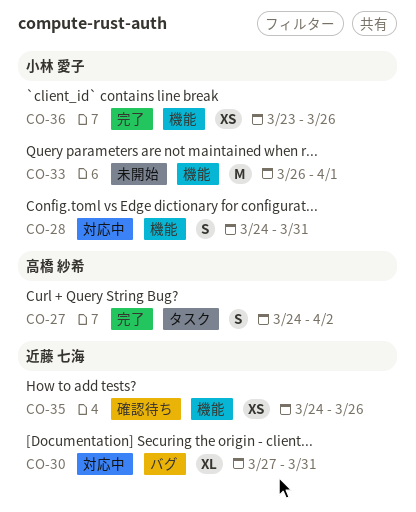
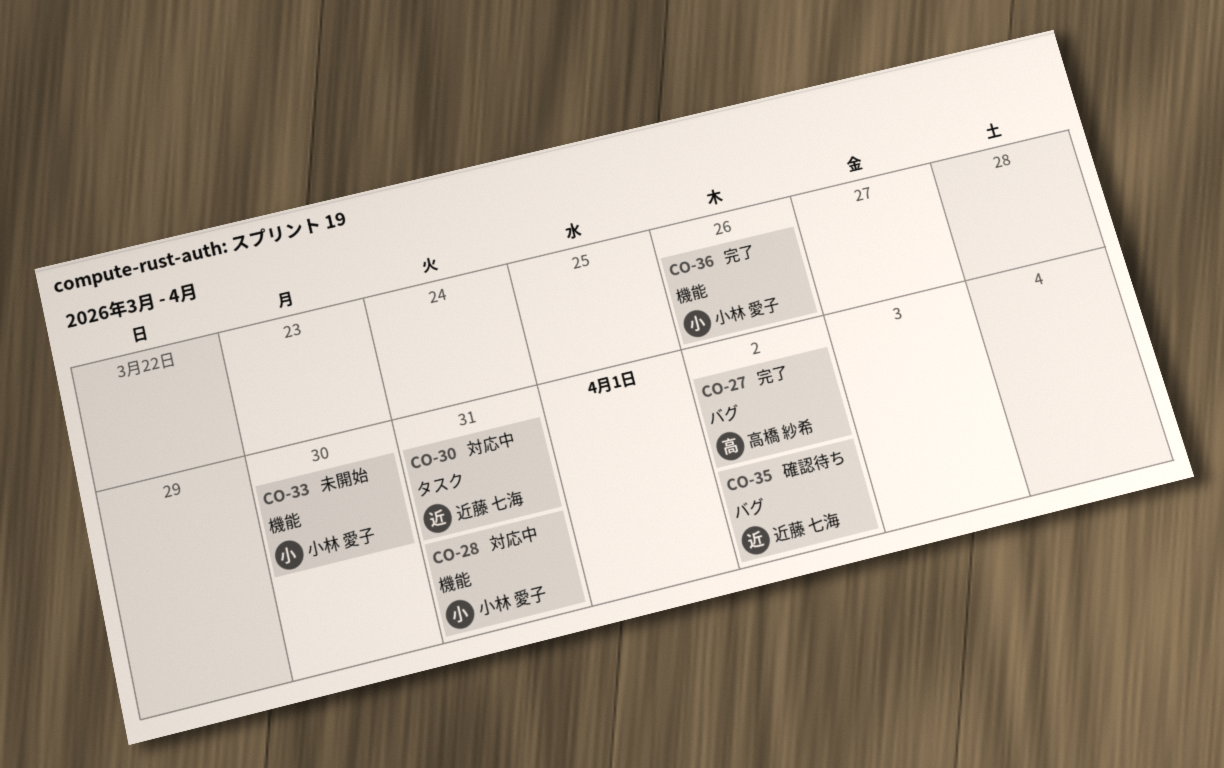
CO-27, label: タスク -> バグ
CO-30, label: バグ -> タスク
CO-33, due: Apr 1 -> Mar 30
CO-35, label: 機能 -> バグ
CO-35, due: Mar 26 -> Apr 2

